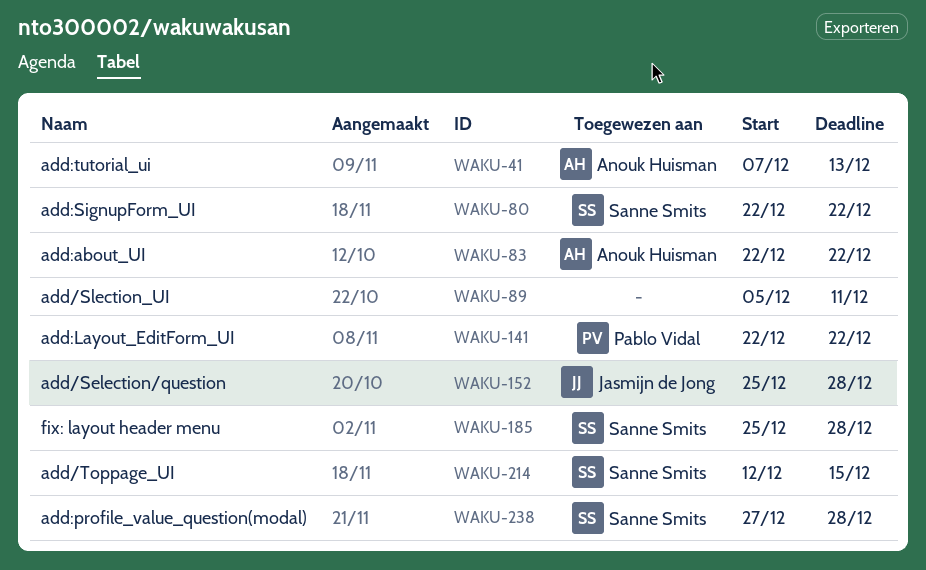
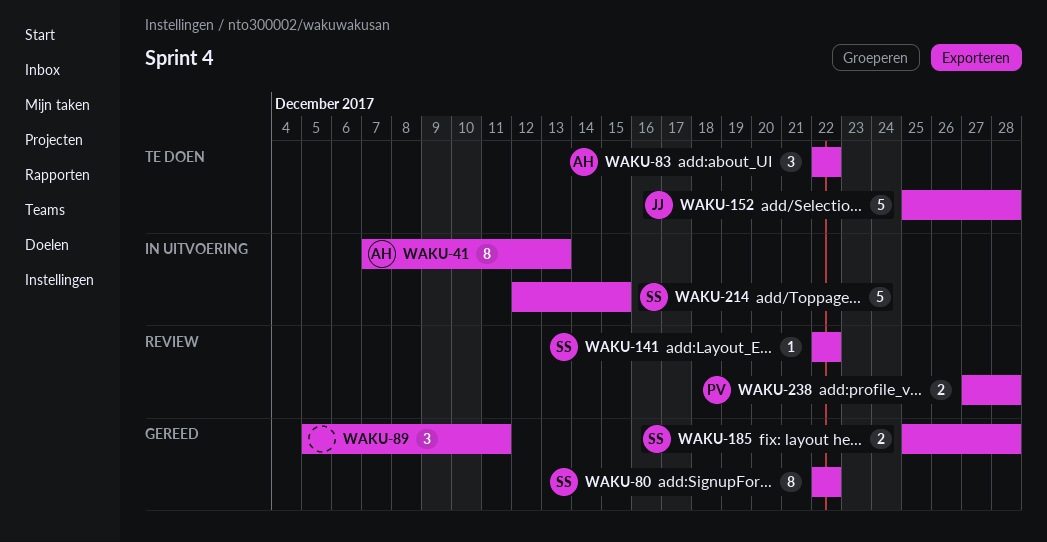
WAKU-141, owner: Pablo Vidal -> Sanne Smits
WAKU-238, owner: Sanne Smits -> Pablo Vidal

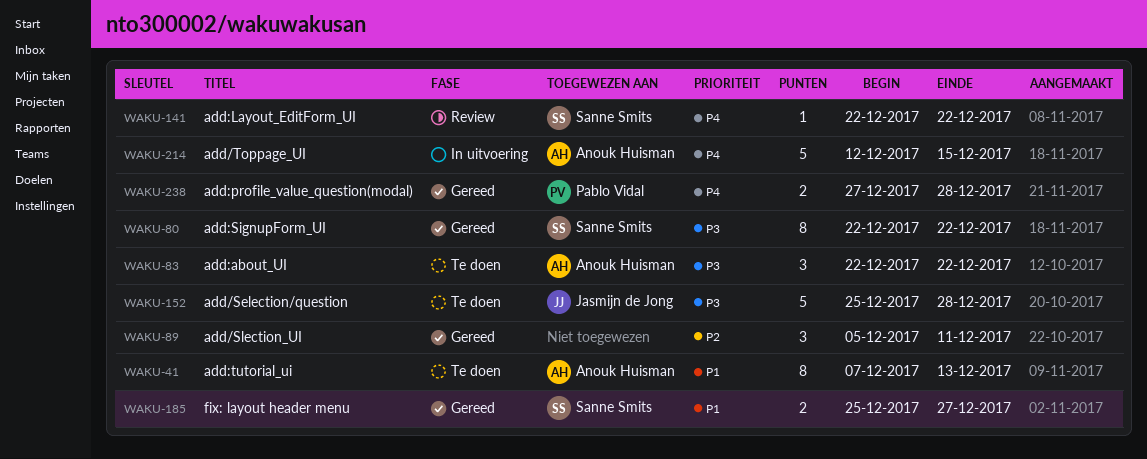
WAKU-41, status: In uitvoering -> Te doen
WAKU-185, due: Dec 28 -> Dec 27
WAKU-214, owner: Sanne Smits -> Anouk Huisman
WAKU-238, status: Review -> Gereed

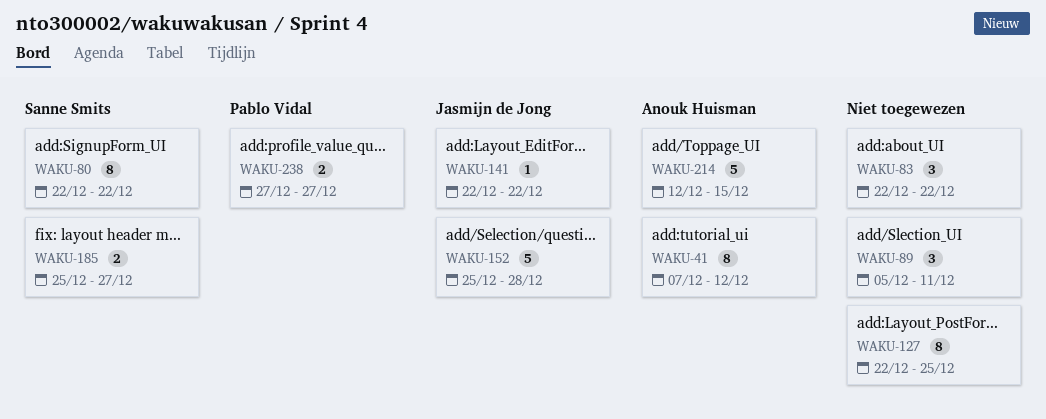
WAKU-41, due: Dec 13 -> Dec 12
WAKU-83, owner: Anouk Huisman -> none
WAKU-127: none -> present
WAKU-141, owner: Sanne Smits -> Jasmijn de Jong
WAKU-238, due: Dec 28 -> Dec 27

